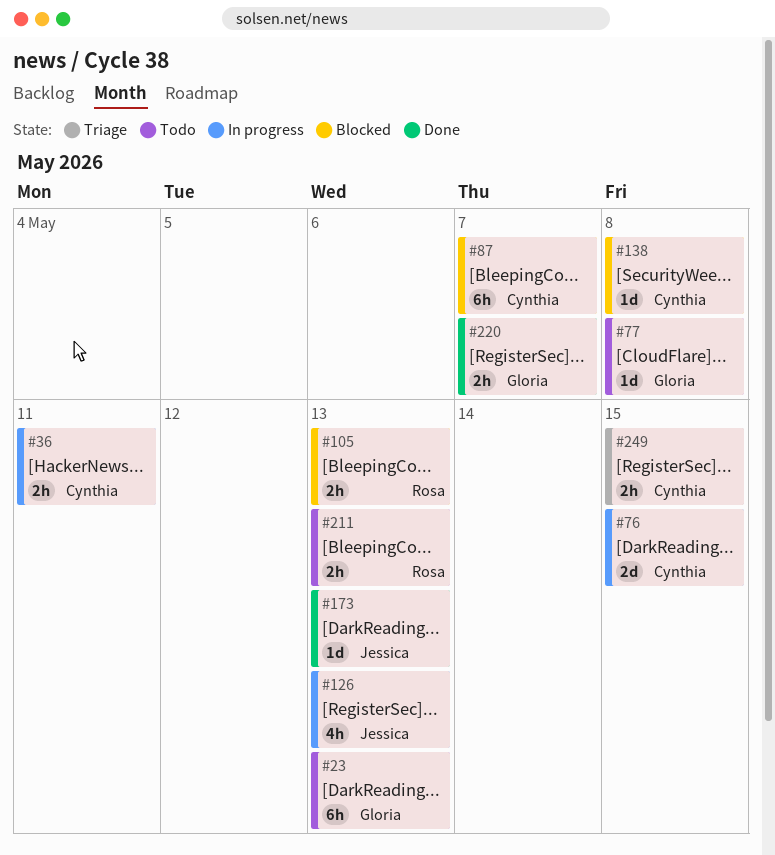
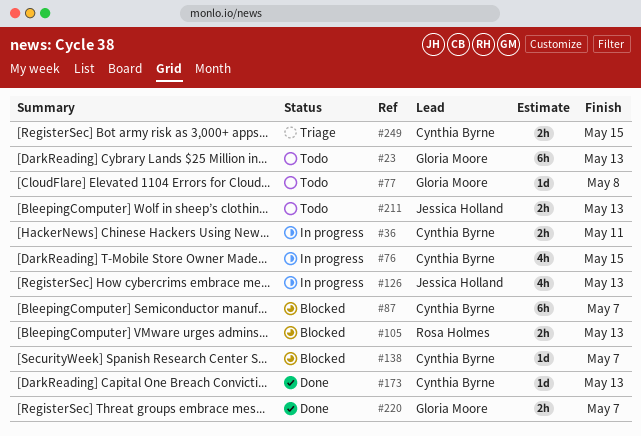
#76, estimate: 2d -> 4h
#138, due: May 8 -> May 7
#173, owner: Jessica Holland -> Cynthia Byrne
#211, owner: Rosa Holmes -> Jessica Holland

